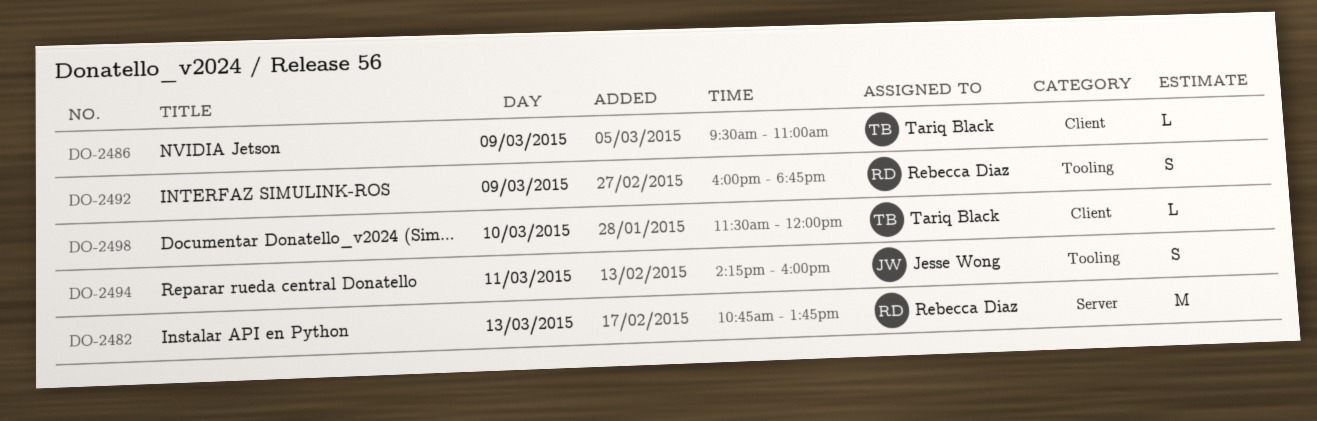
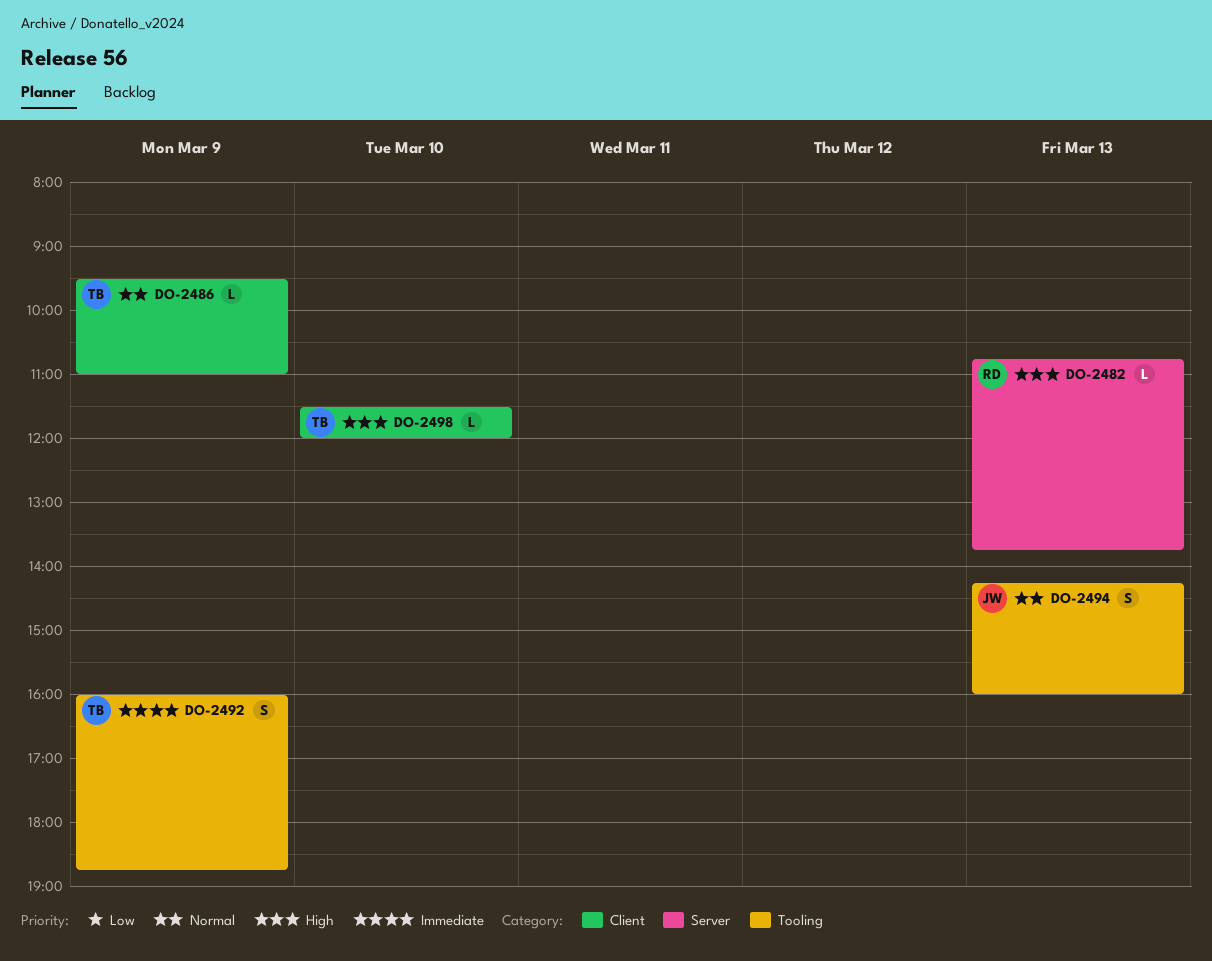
DO-2482, estimate: M -> L
DO-2492, owner: Rebecca Diaz -> Tariq Black
DO-2494, day: Mar 11 -> Mar 13

